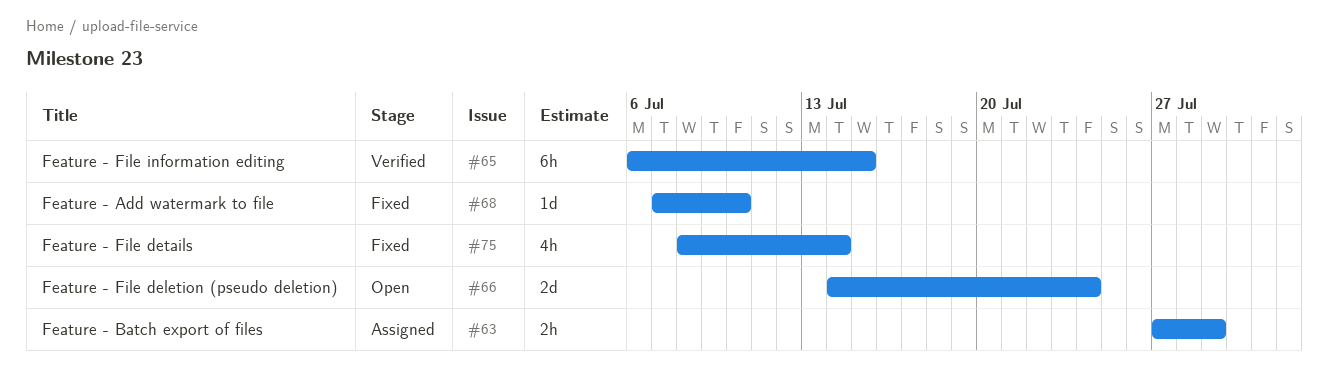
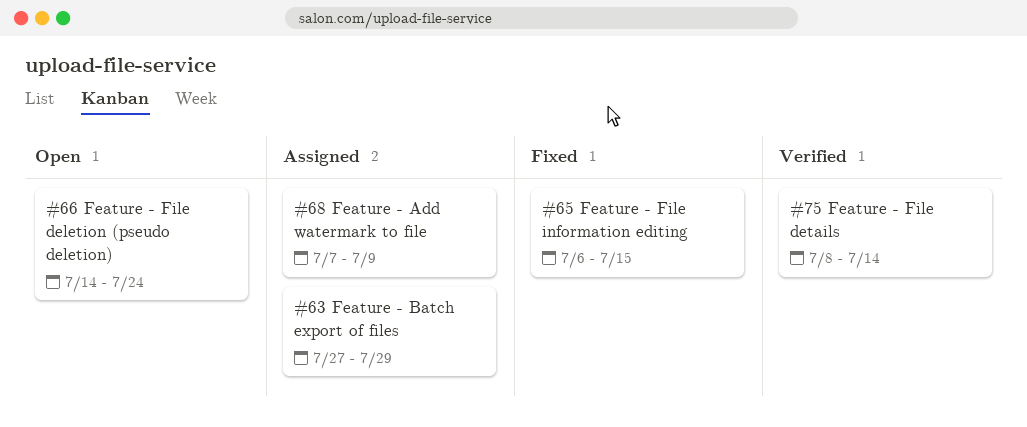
#65, status: Verified -> Fixed
#68, status: Fixed -> Assigned
#68, due: Jul 10 -> Jul 9
#75, status: Fixed -> Verified

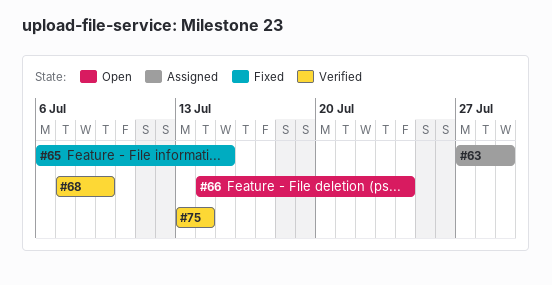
#68, status: Assigned -> Verified
#75, start: Jul 8 -> Jul 13

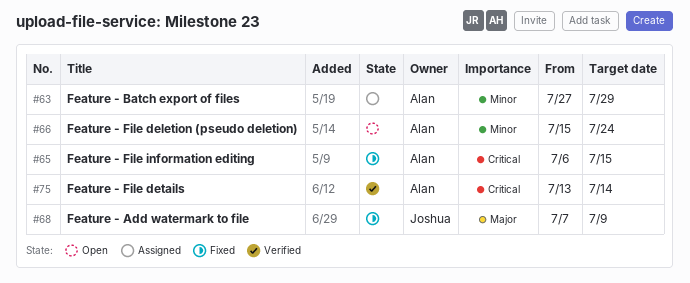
#66, start: Jul 14 -> Jul 15
#68, status: Verified -> Fixed

